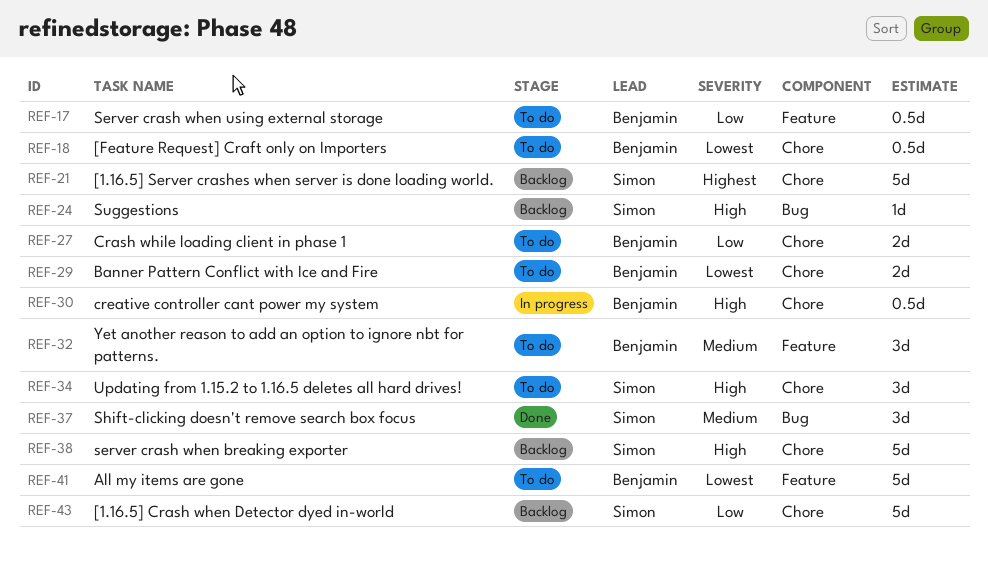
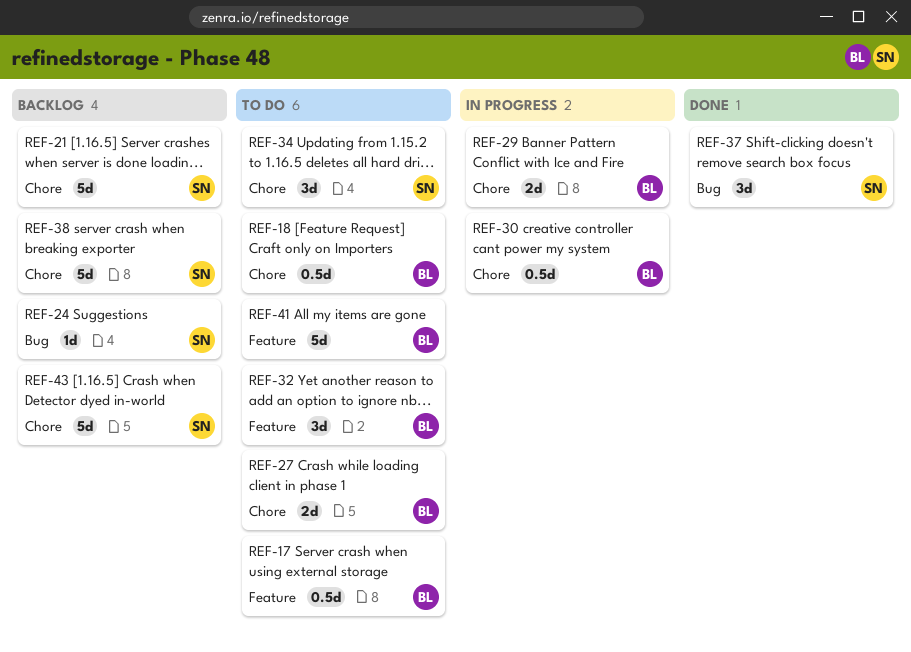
REF-29, status: To do -> In progress

